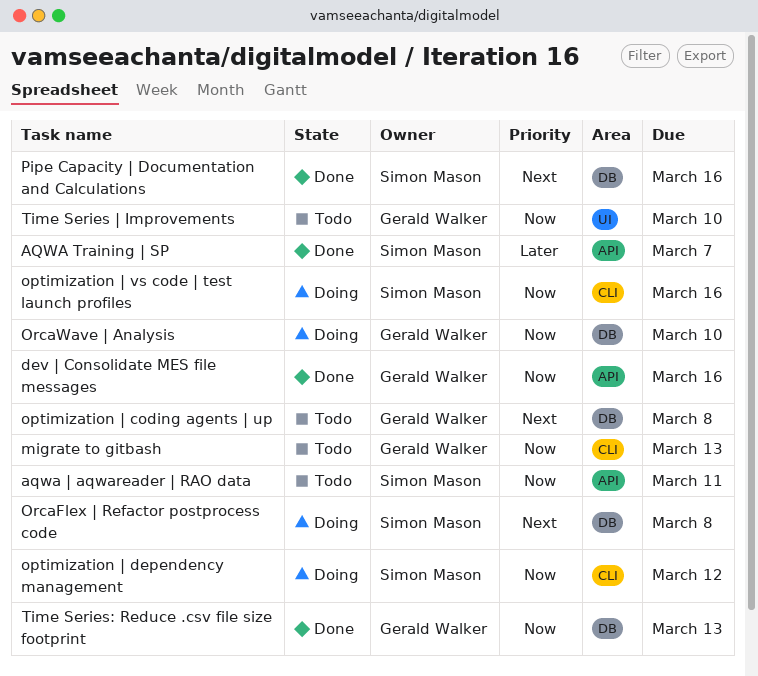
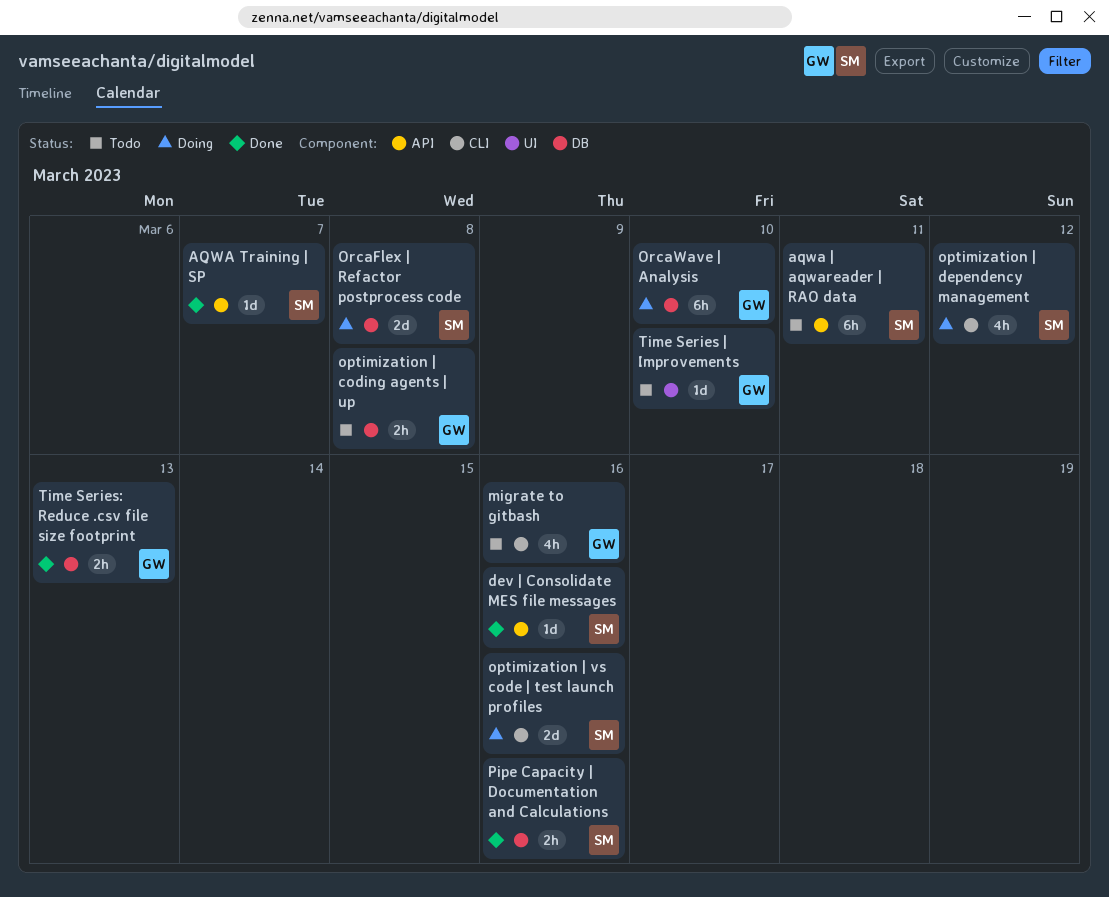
dev | Consolidate MES file messages, owner: Gerald Walker -> Simon Mason
migrate to gitbash, due: Mar 13 -> Mar 16

